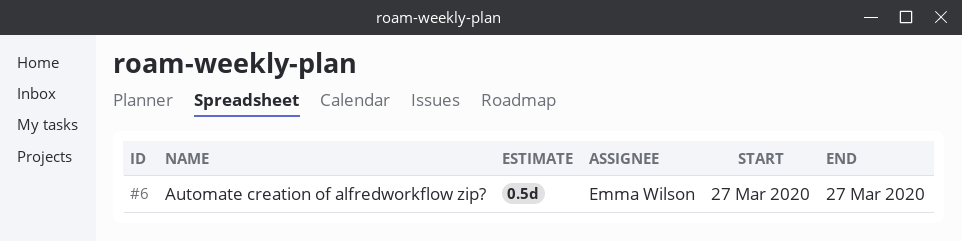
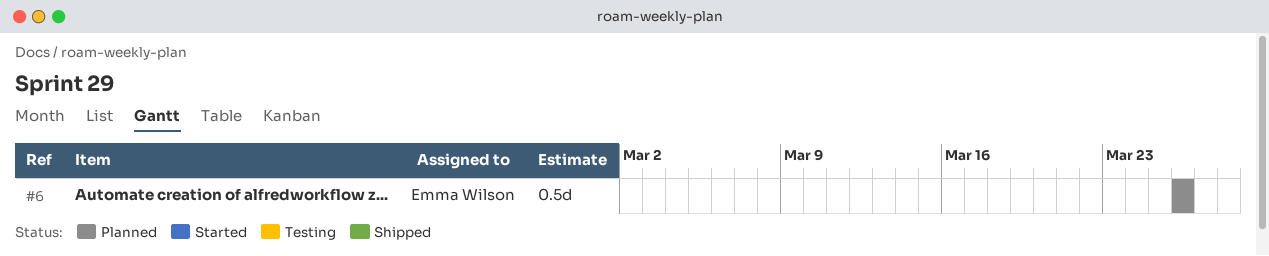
#6, start: Mar 27 -> Mar 26
#6, due: Mar 27 -> Mar 26

